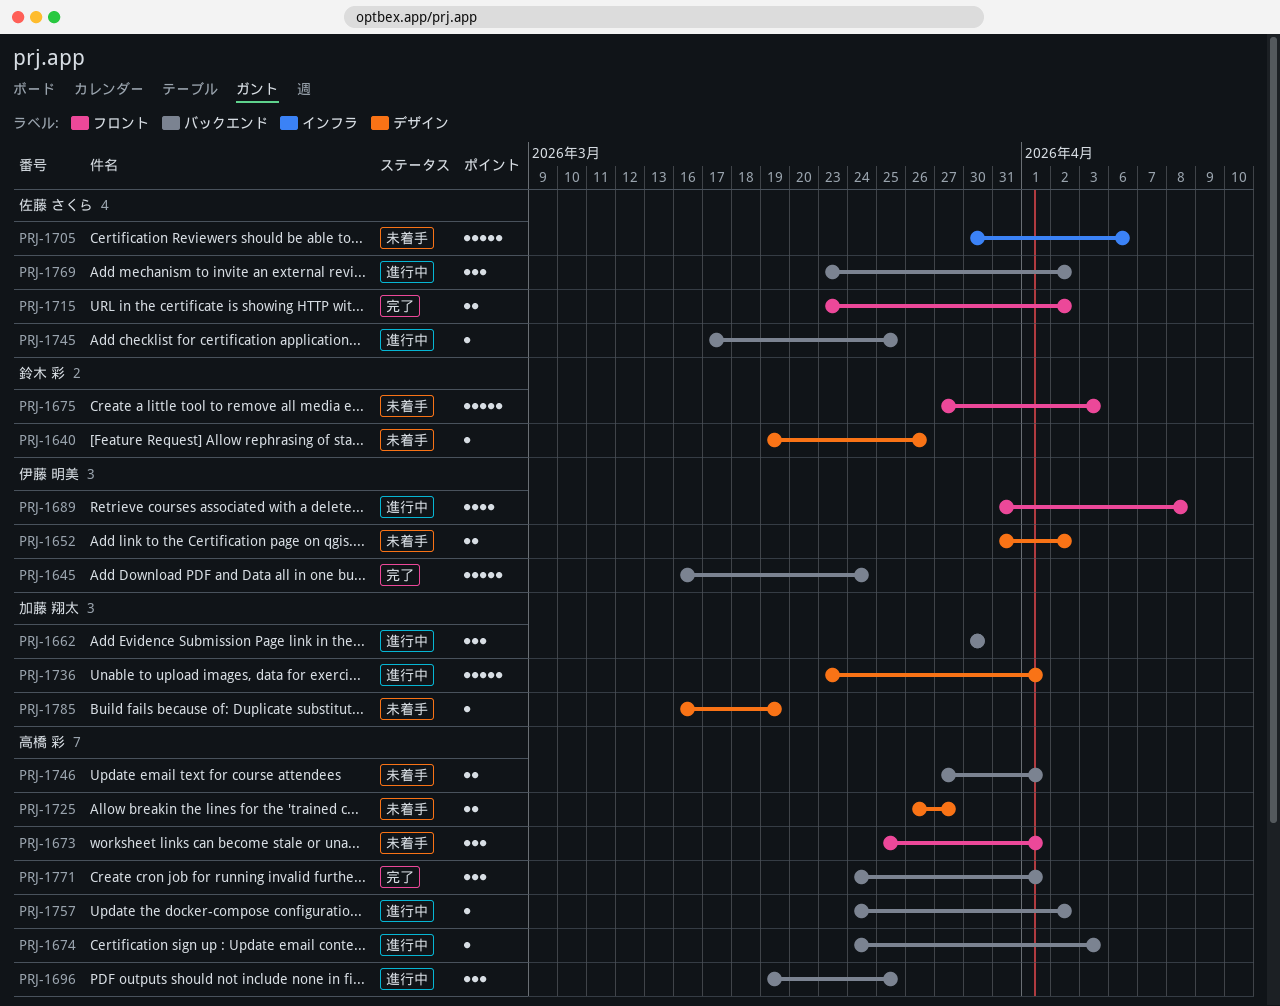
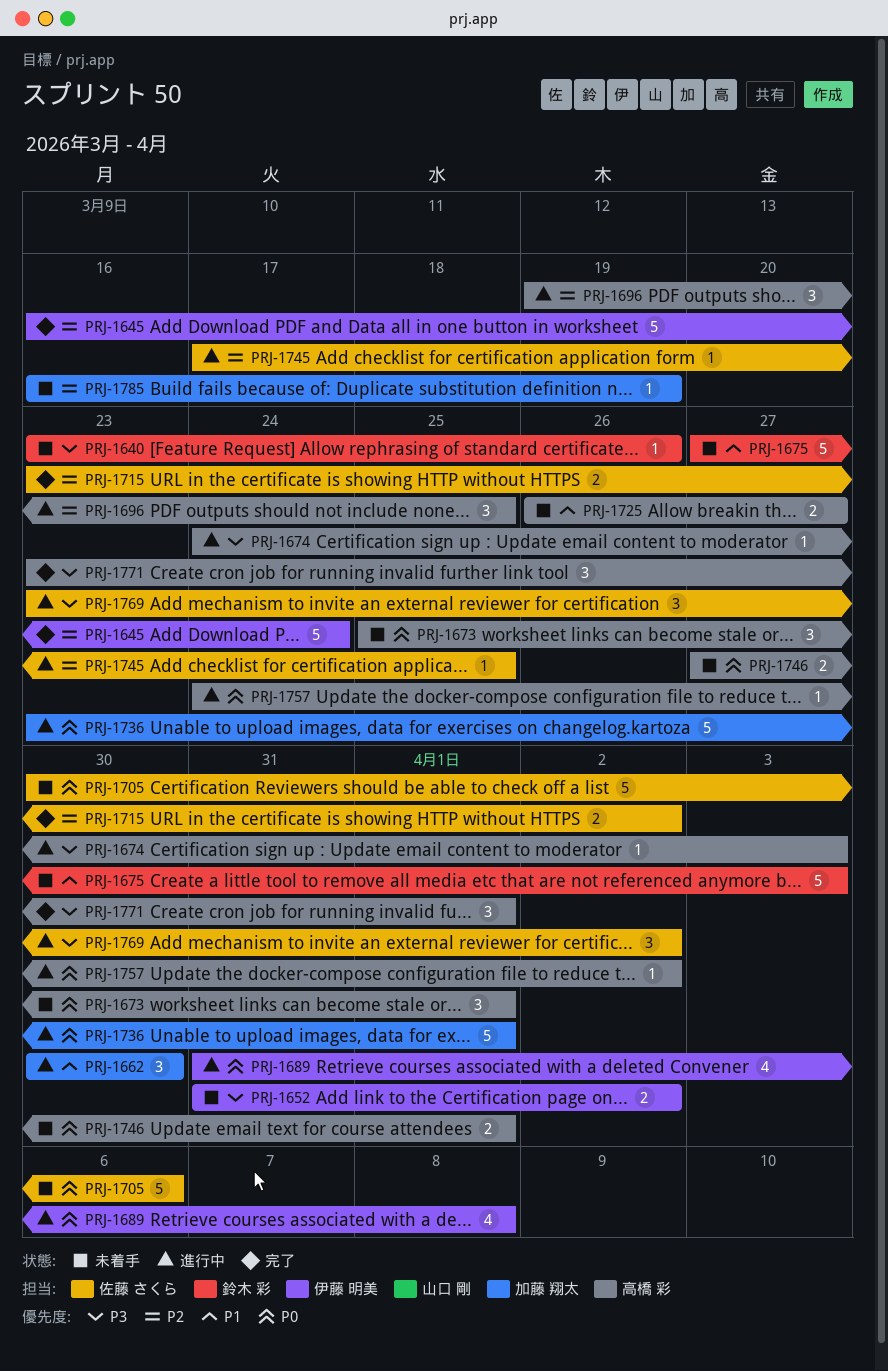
PRJ-1640, start: Mar 19 -> Mar 23
PRJ-1771, start: Mar 24 -> Mar 23

